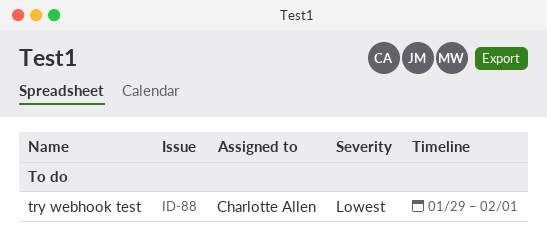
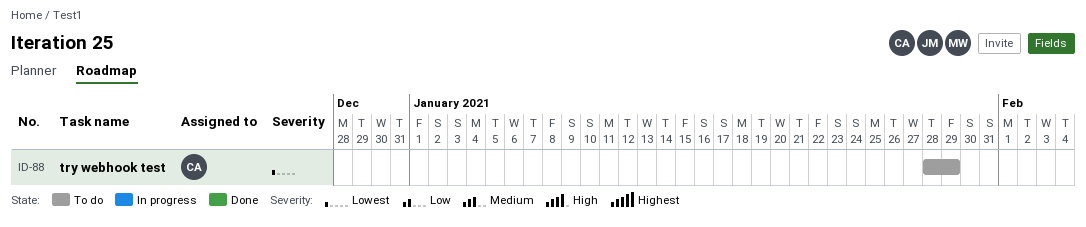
ID-88, start: Jan 29 -> Jan 28
ID-88, due: Feb 1 -> Jan 29

